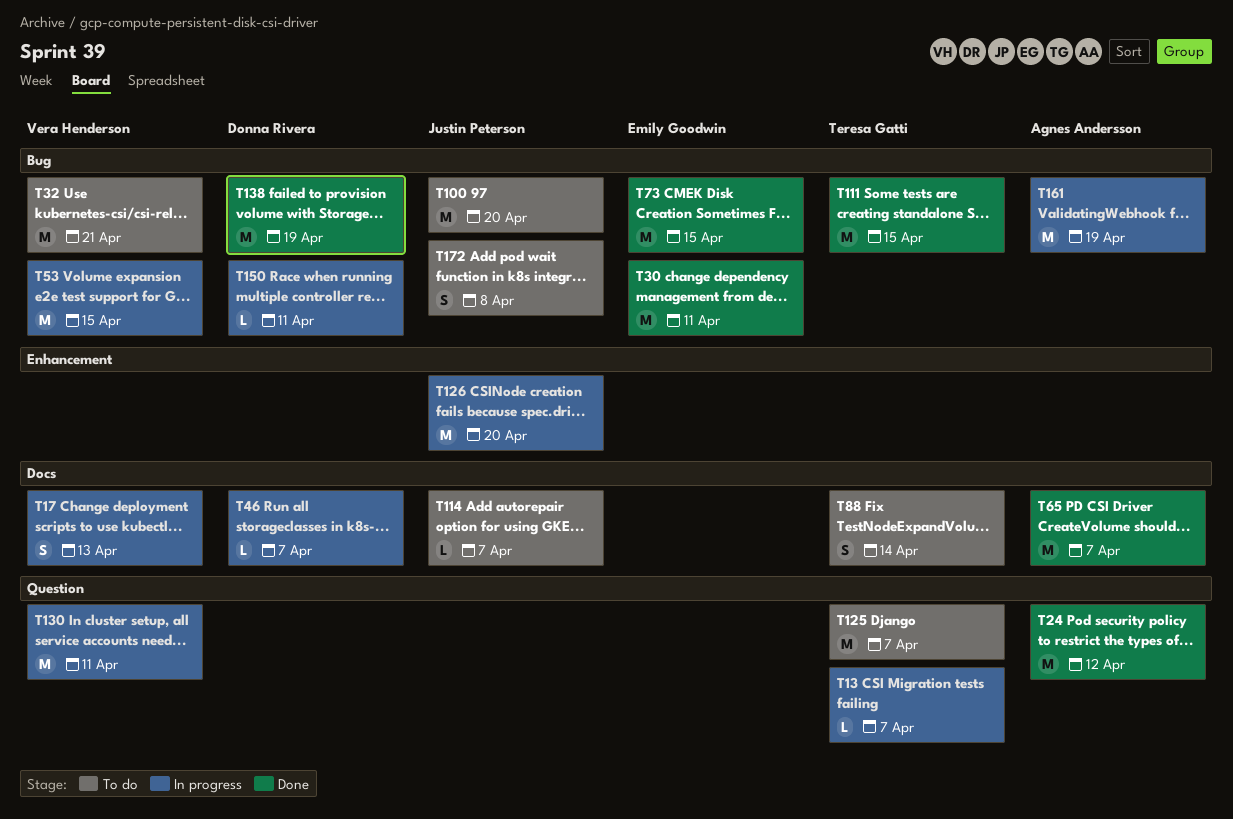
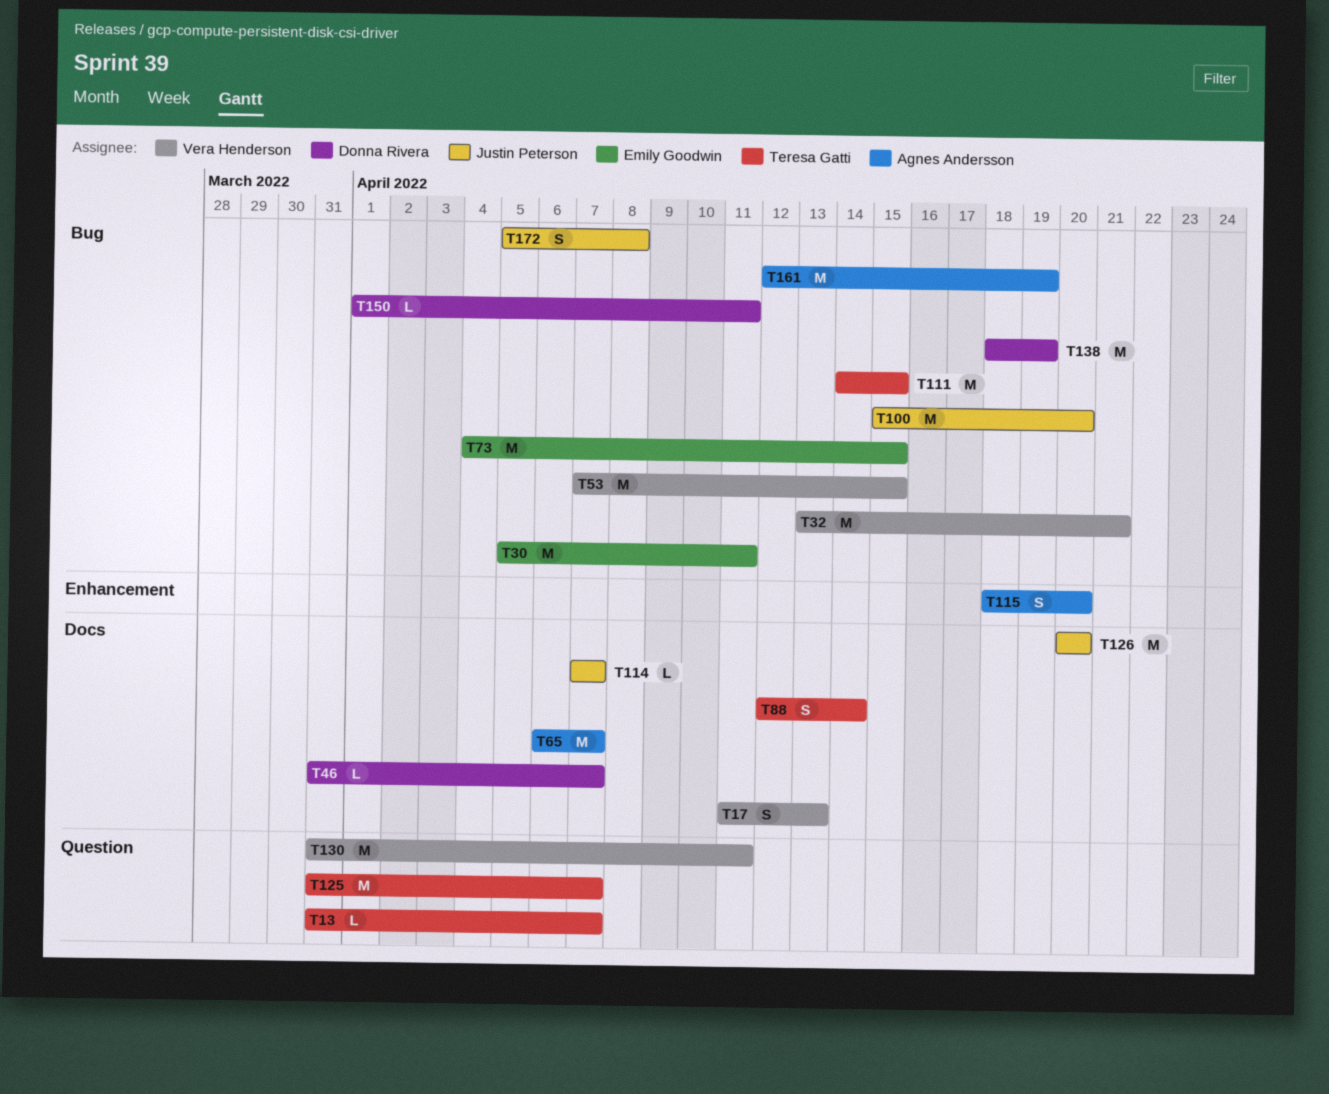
T24: present -> none
T115: none -> present
T126, label: Enhancement -> Docs

